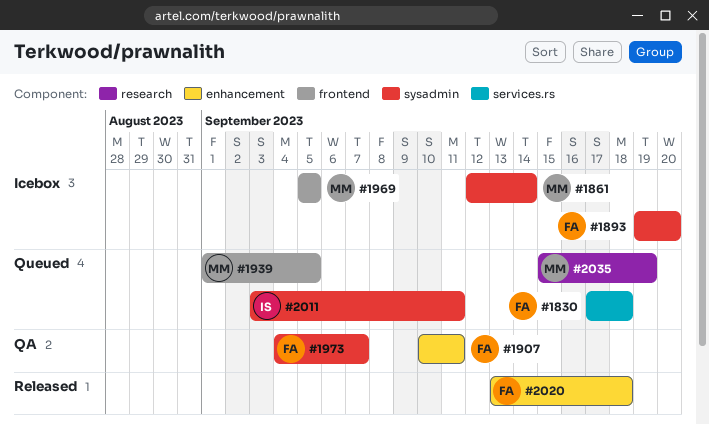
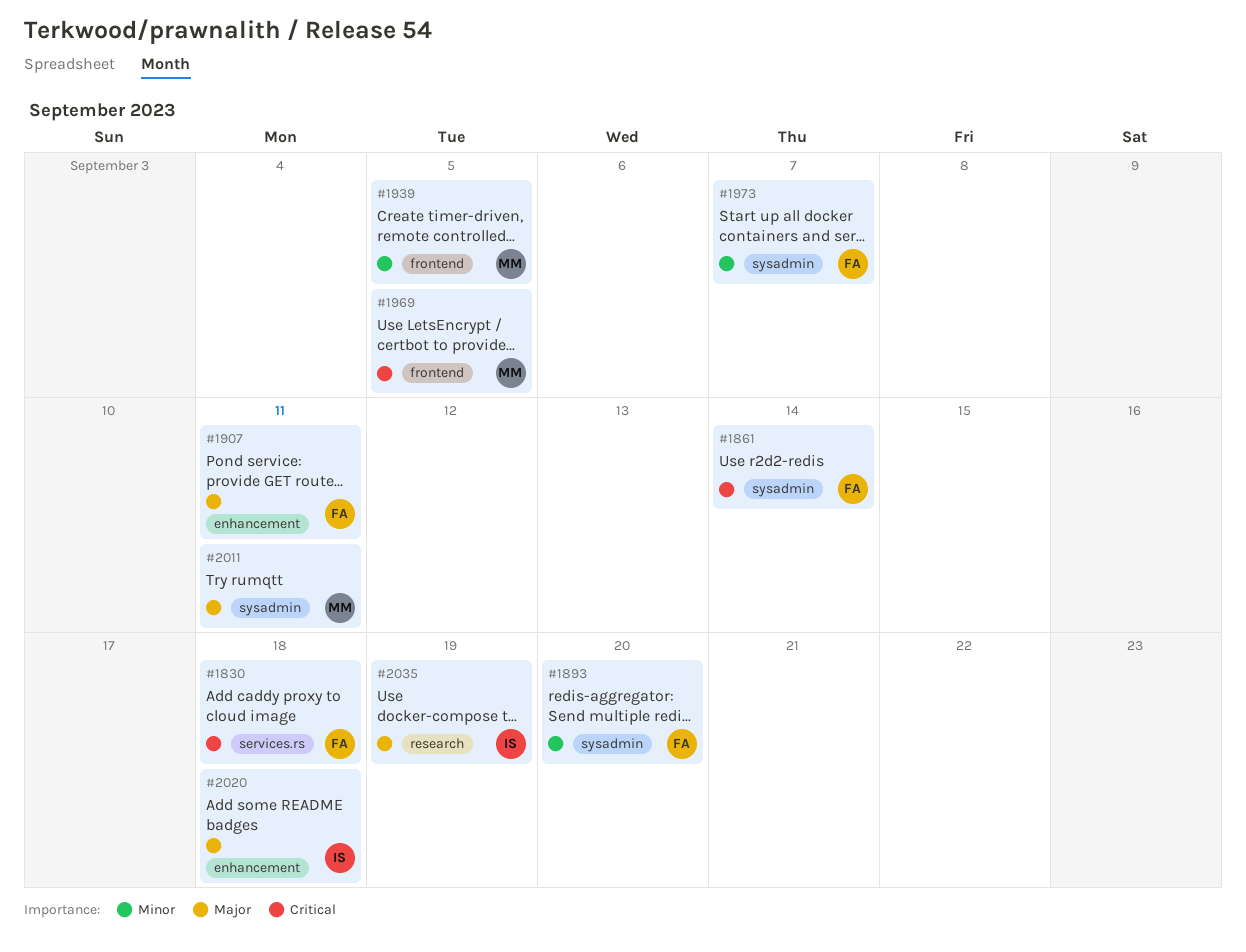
#1861, owner: MM -> FA
#2011, owner: IS -> MM
#2020, owner: FA -> IS
#2035, owner: MM -> IS

